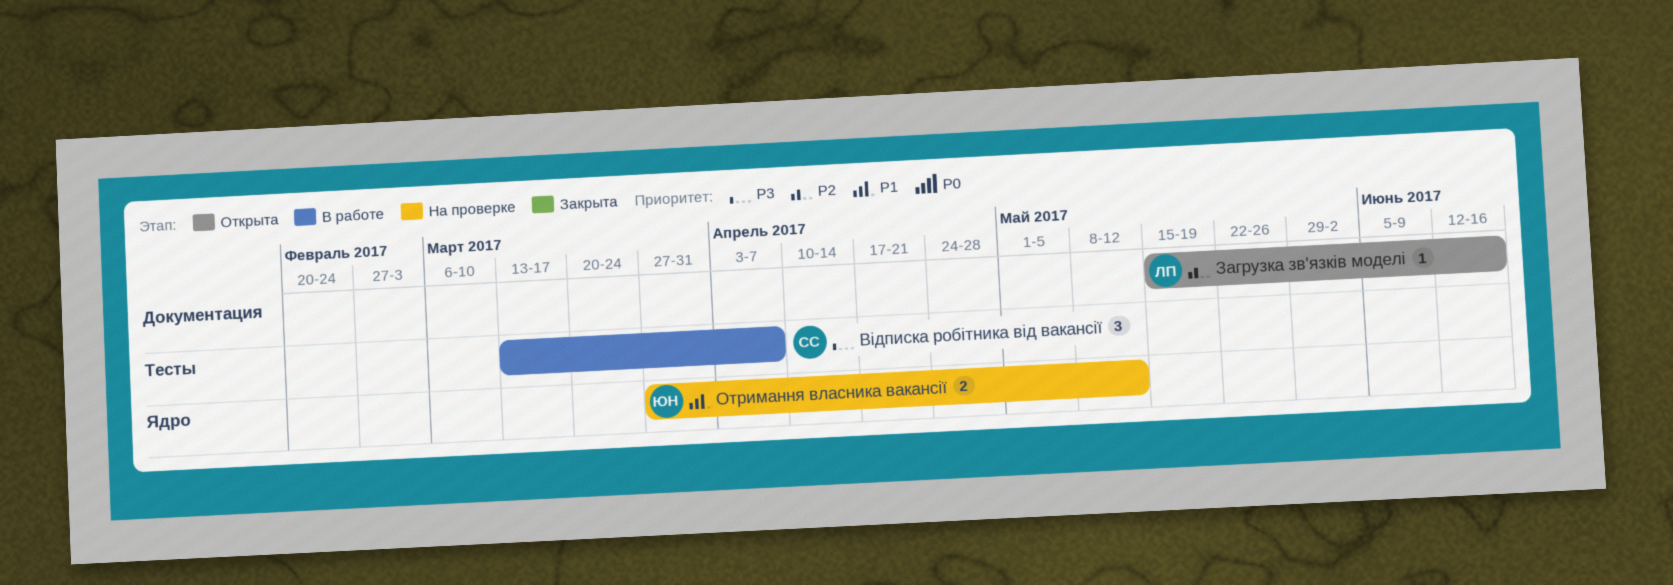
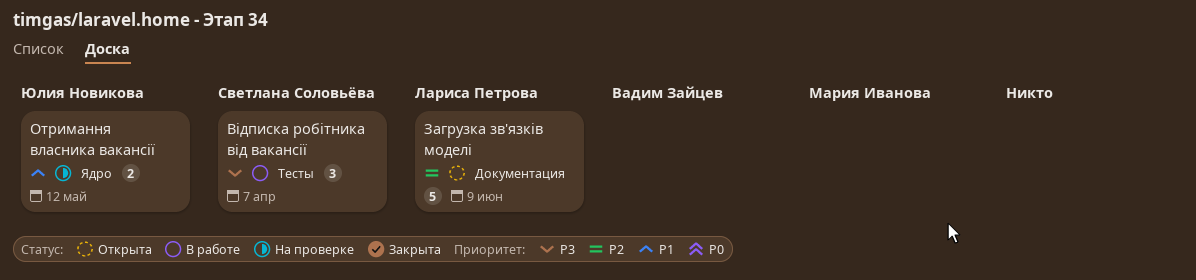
Загрузка зв'язків моделі, estimate: 1 -> 5
Загрузка зв'язків моделі, due: Jun 16 -> Jun 9

